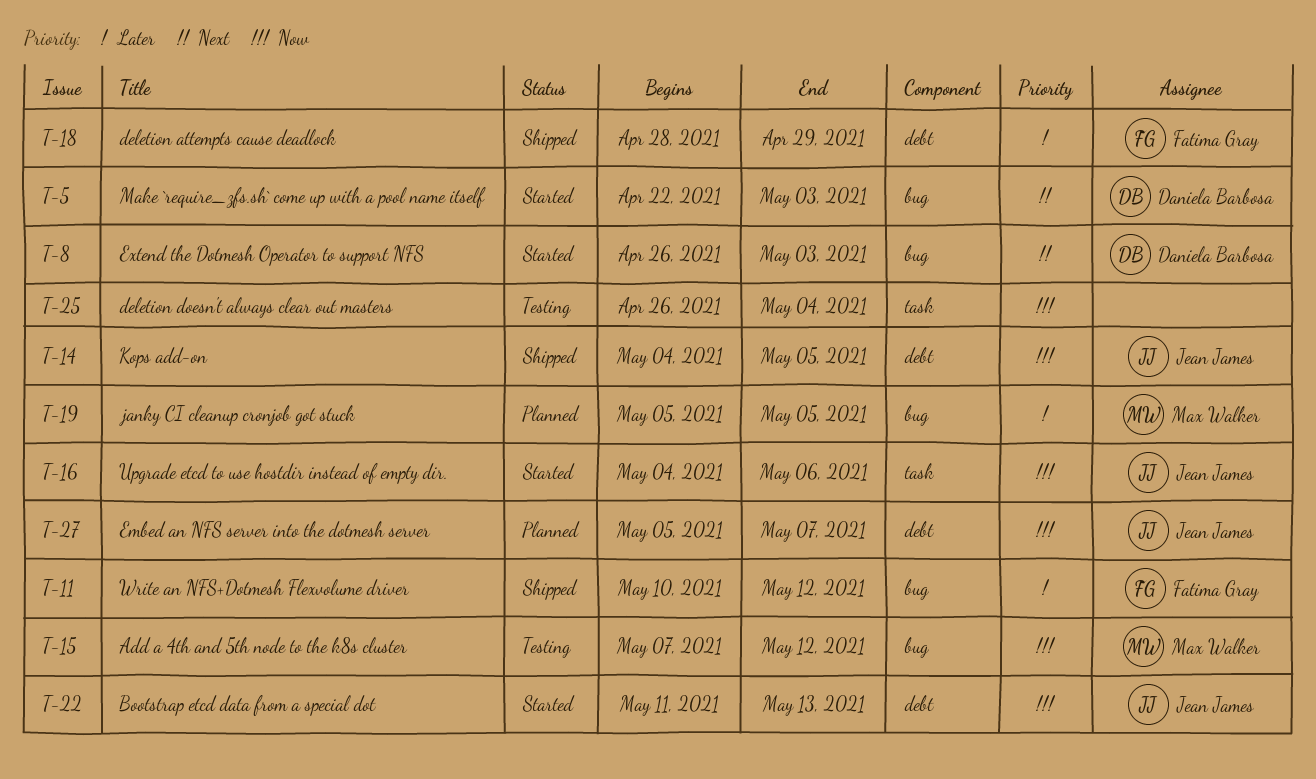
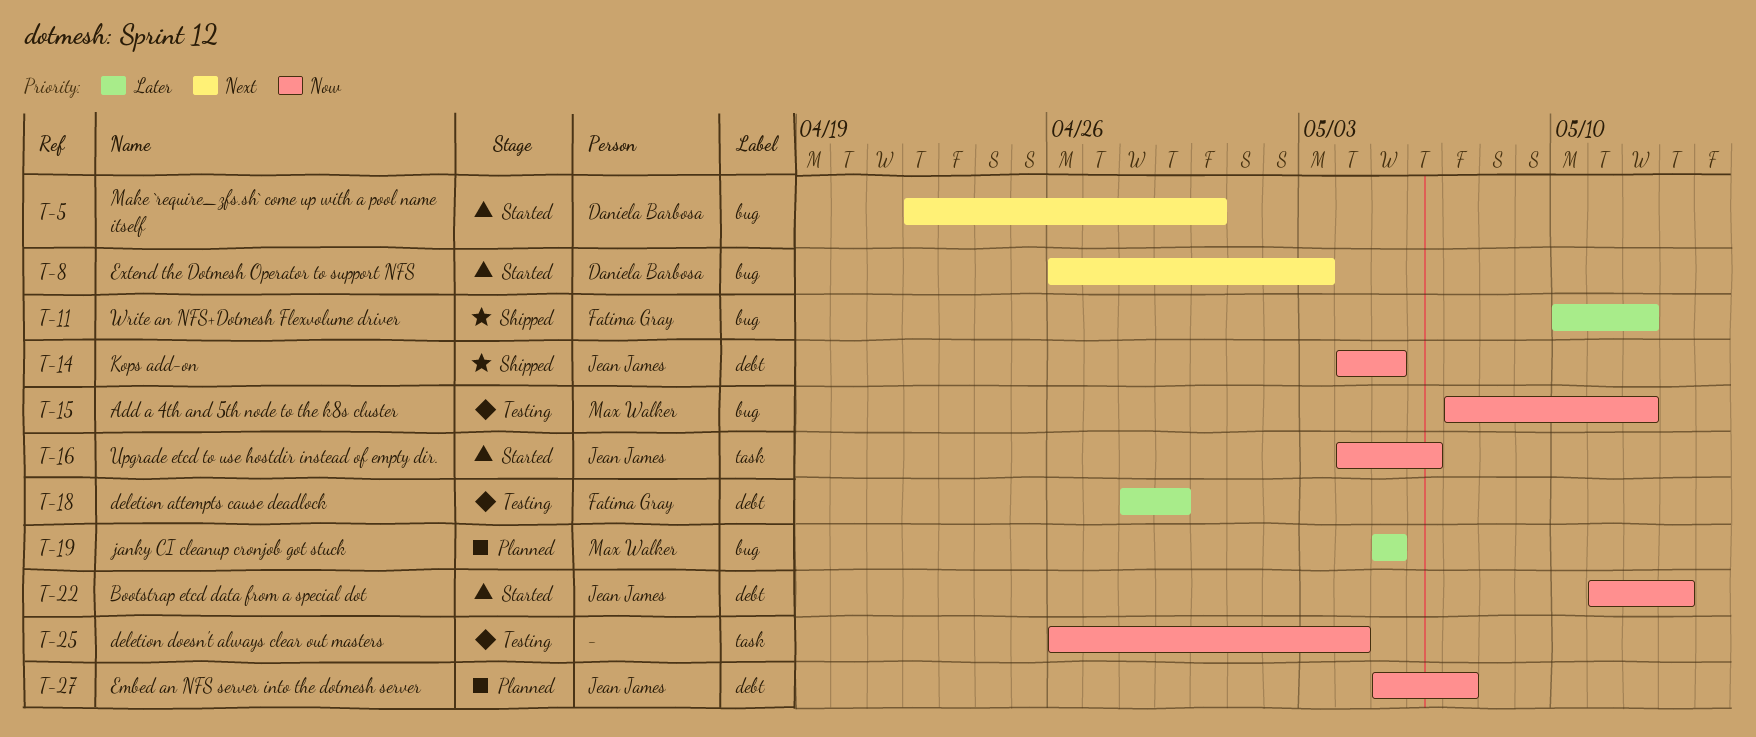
T-5, due: May 3 -> Apr 30
T-18, status: Shipped -> Testing

